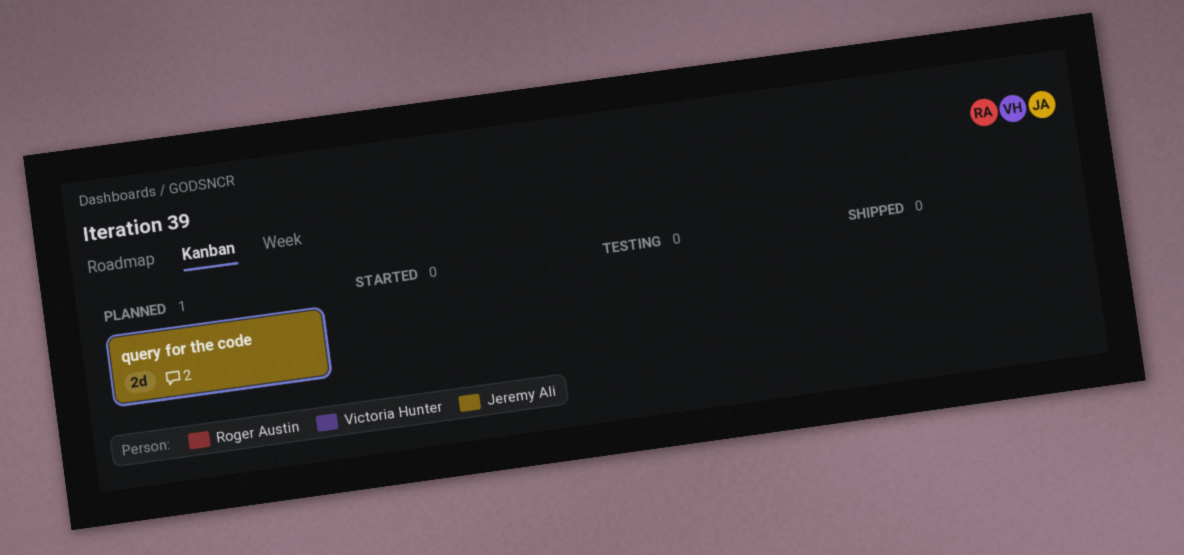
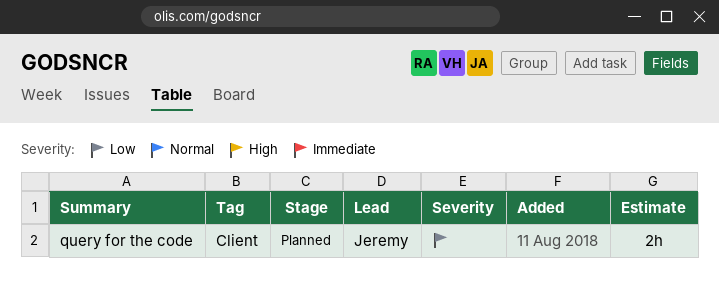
query for the code, estimate: 2d -> 2h

